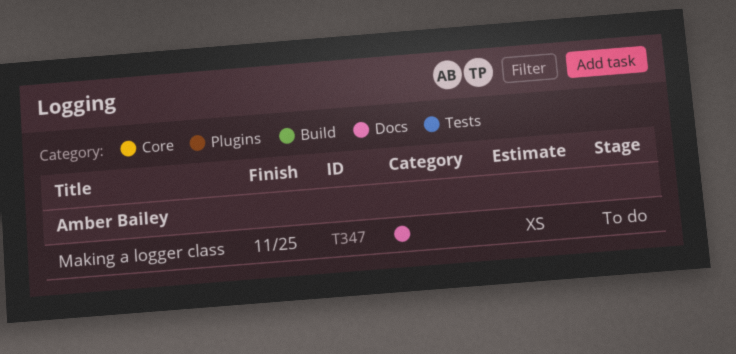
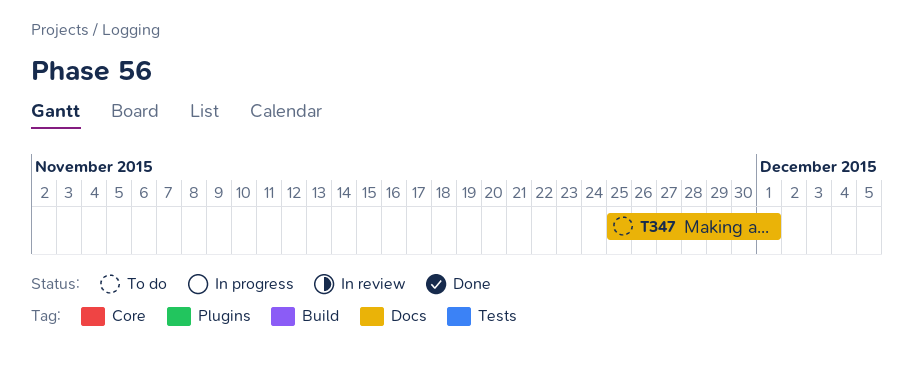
T347, due: Nov 25 -> Dec 1

